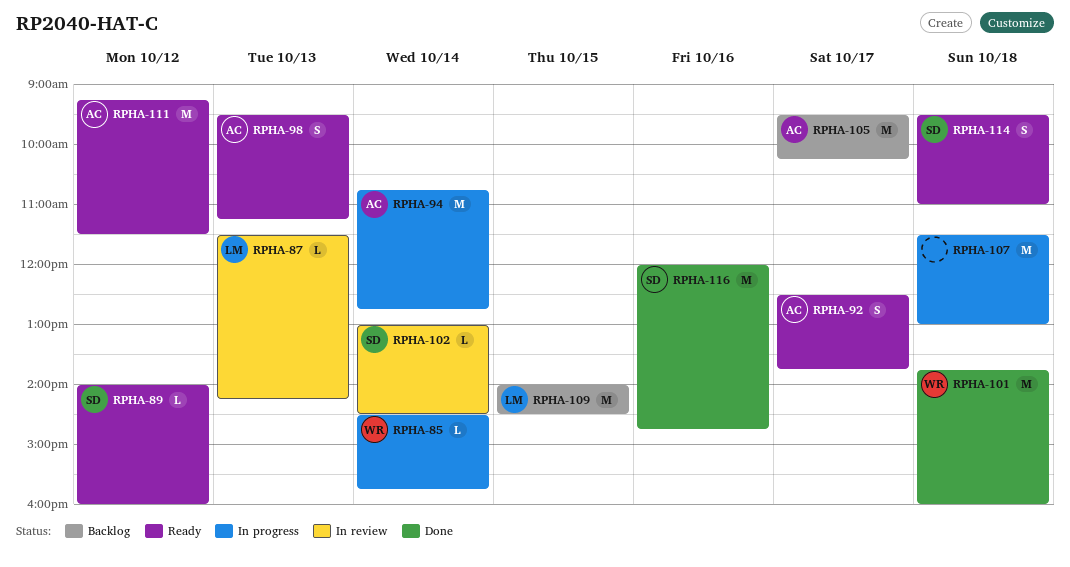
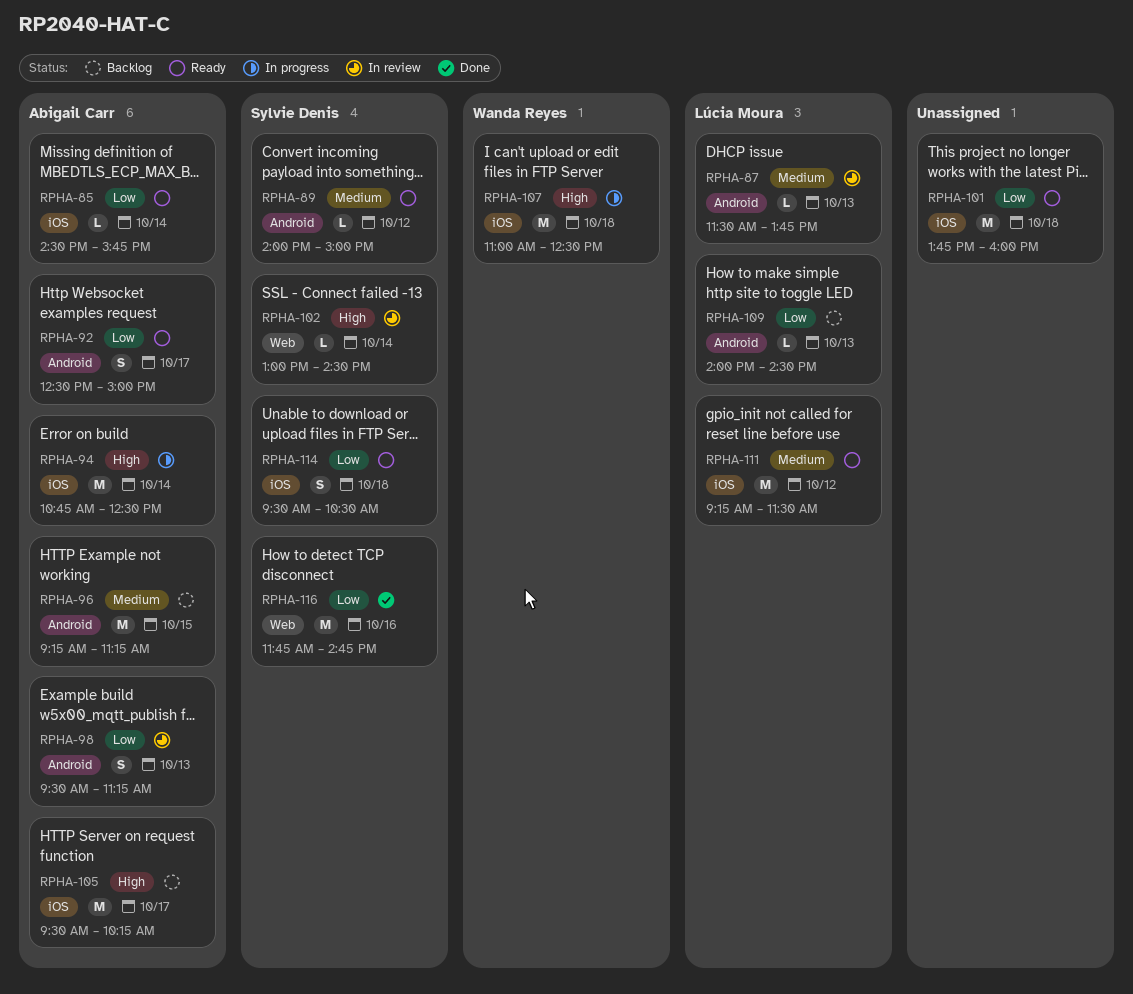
RPHA-85, status: In progress -> Ready
RPHA-85, owner: Wanda Reyes -> Abigail Carr
RPHA-87, ends: 14:15 -> 13:45
RPHA-89, ends: 16:00 -> 15:00
RPHA-92, ends: 13:45 -> 15:00
RPHA-94, ends: 12:45 -> 12:30
RPHA-96: none -> present
RPHA-98, status: Ready -> In review
RPHA-101, status: Done -> Ready
RPHA-101, owner: Wanda Reyes -> none
RPHA-107, owner: none -> Wanda Reyes
RPHA-107, begins: 11:30 -> 11:00
RPHA-107, ends: 13:00 -> 12:30
RPHA-109, estimate: M -> L
RPHA-109, day: Oct 15 -> Oct 13
RPHA-111, owner: Abigail Carr -> Lúcia Moura
RPHA-114, ends: 11:00 -> 10:30
RPHA-116, begins: 12:00 -> 11:45

